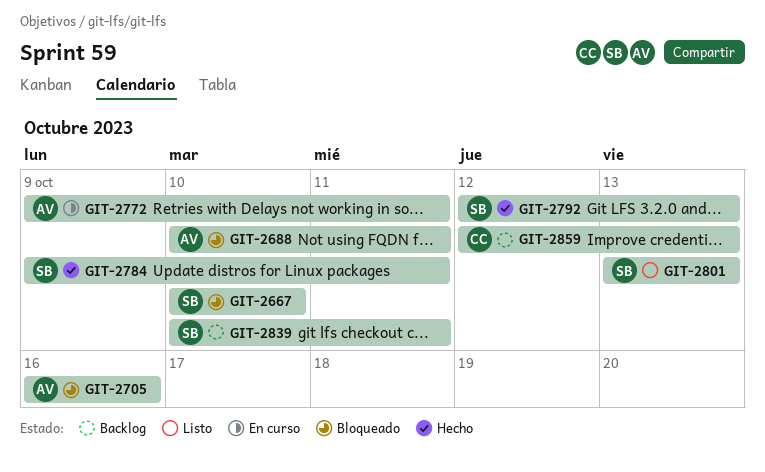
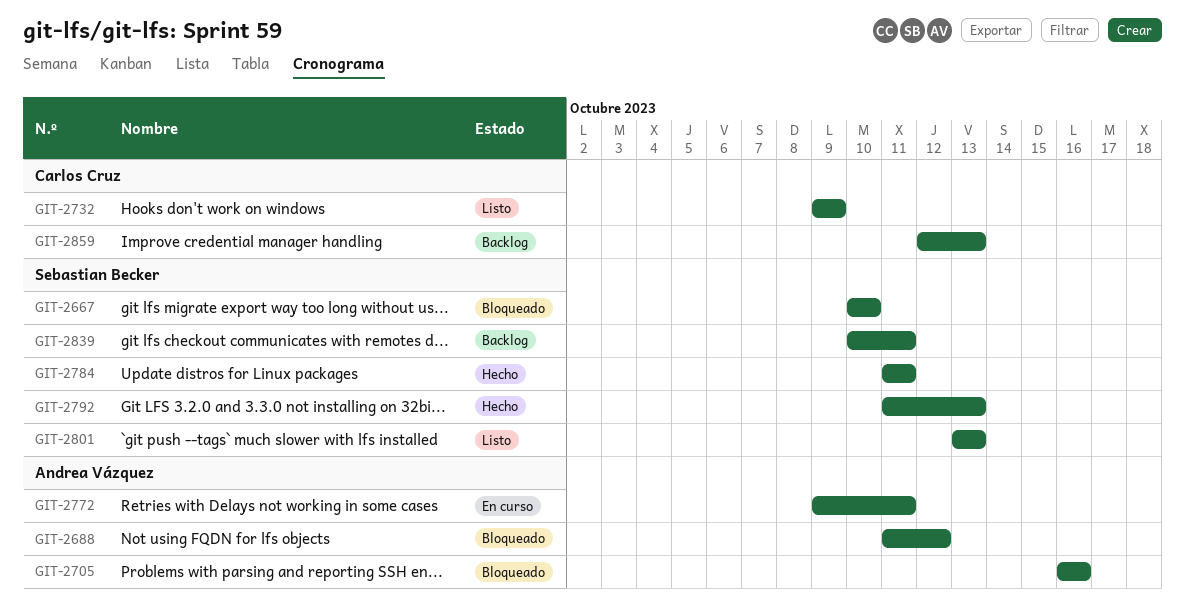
GIT-2688, start: Oct 10 -> Oct 11
GIT-2688, due: Oct 11 -> Oct 12
GIT-2732: none -> present
GIT-2784, start: Oct 9 -> Oct 11
GIT-2792, start: Oct 12 -> Oct 11

